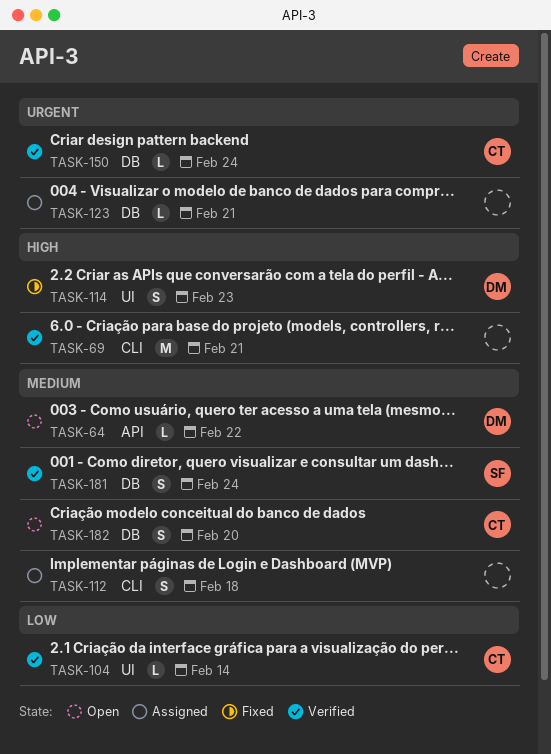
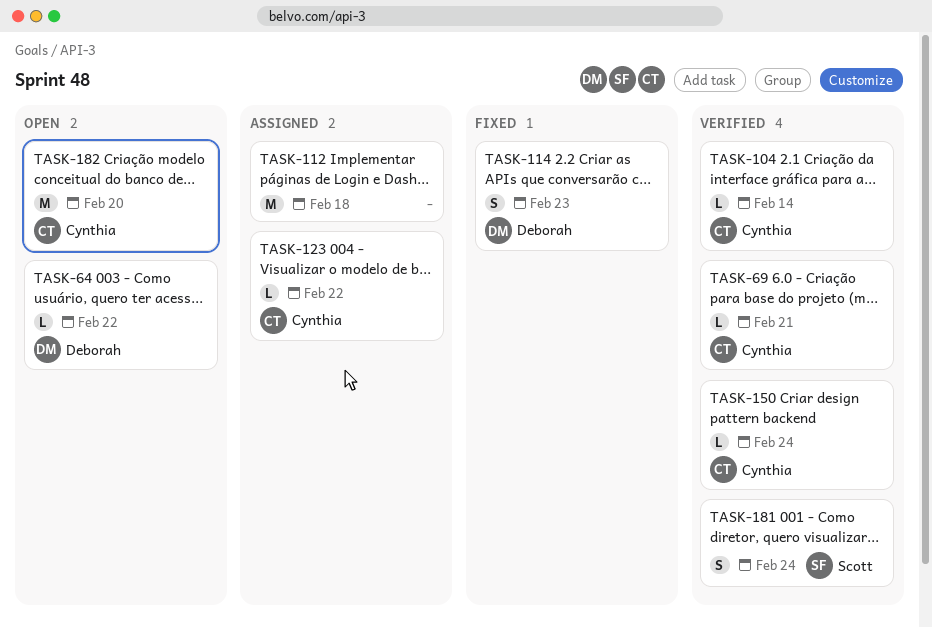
TASK-69, owner: none -> Cynthia
TASK-69, estimate: M -> L
TASK-112, estimate: S -> M
TASK-123, owner: none -> Cynthia
TASK-123, due: Feb 21 -> Feb 22
TASK-182, estimate: S -> M

